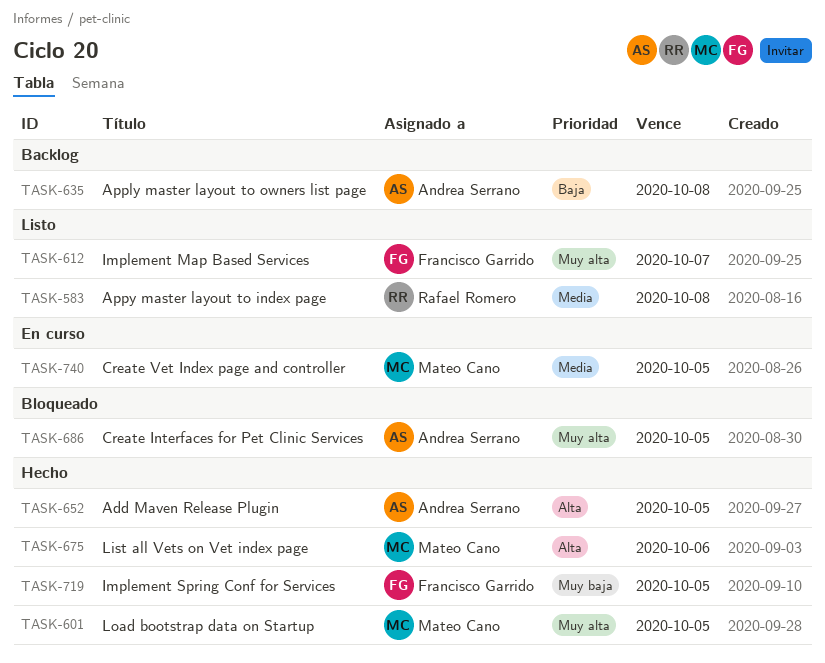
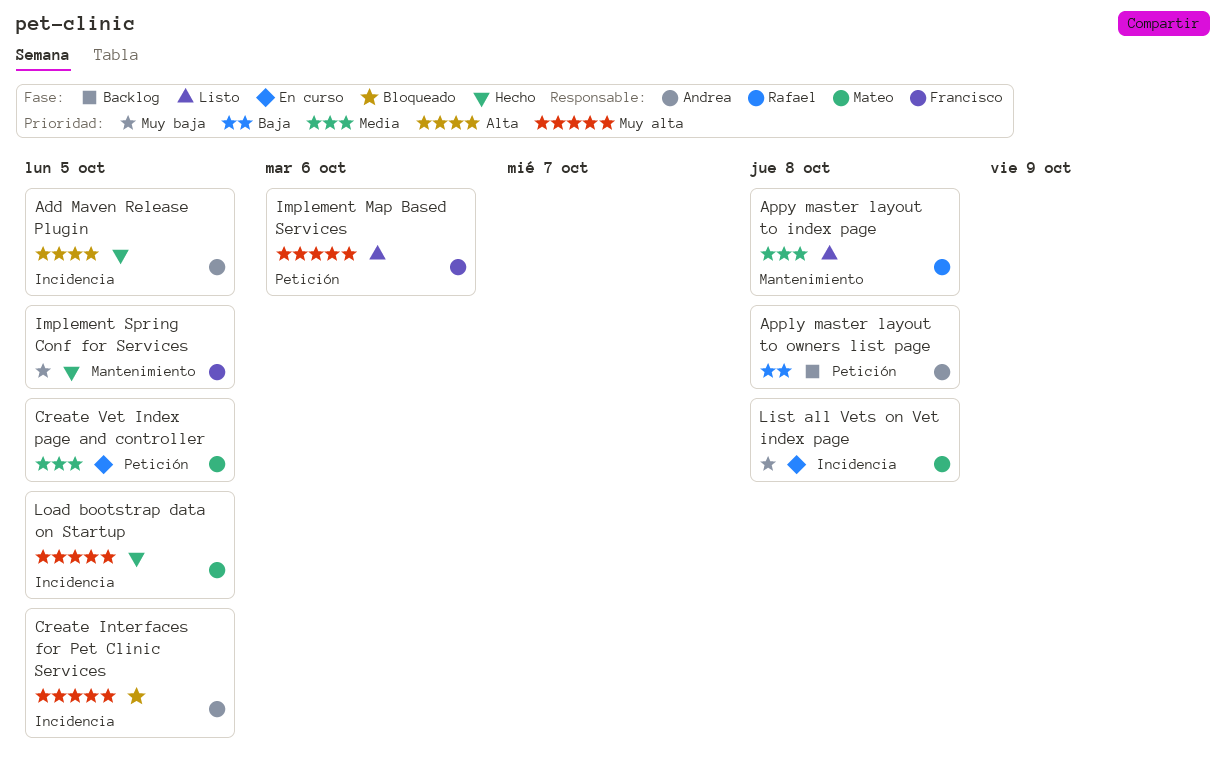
Implement Map Based Services, due: Oct 7 -> Oct 6
List all Vets on Vet index page, status: Hecho -> En curso
List all Vets on Vet index page, priority: Alta -> Muy baja
List all Vets on Vet index page, due: Oct 6 -> Oct 8

